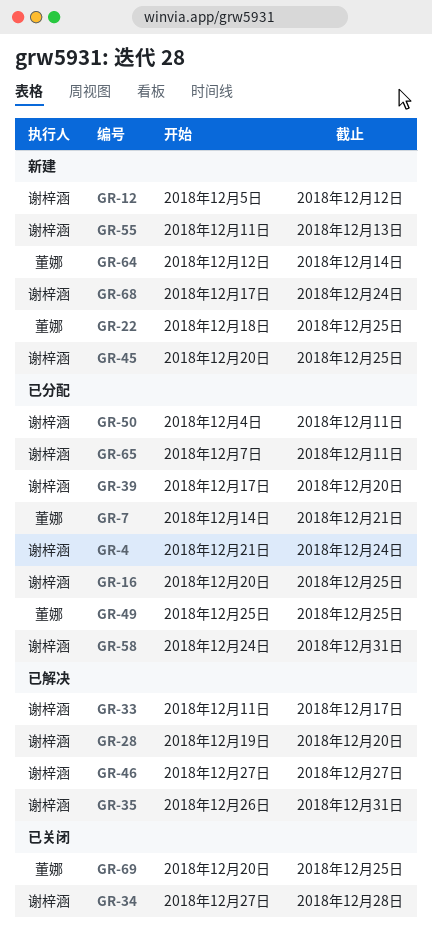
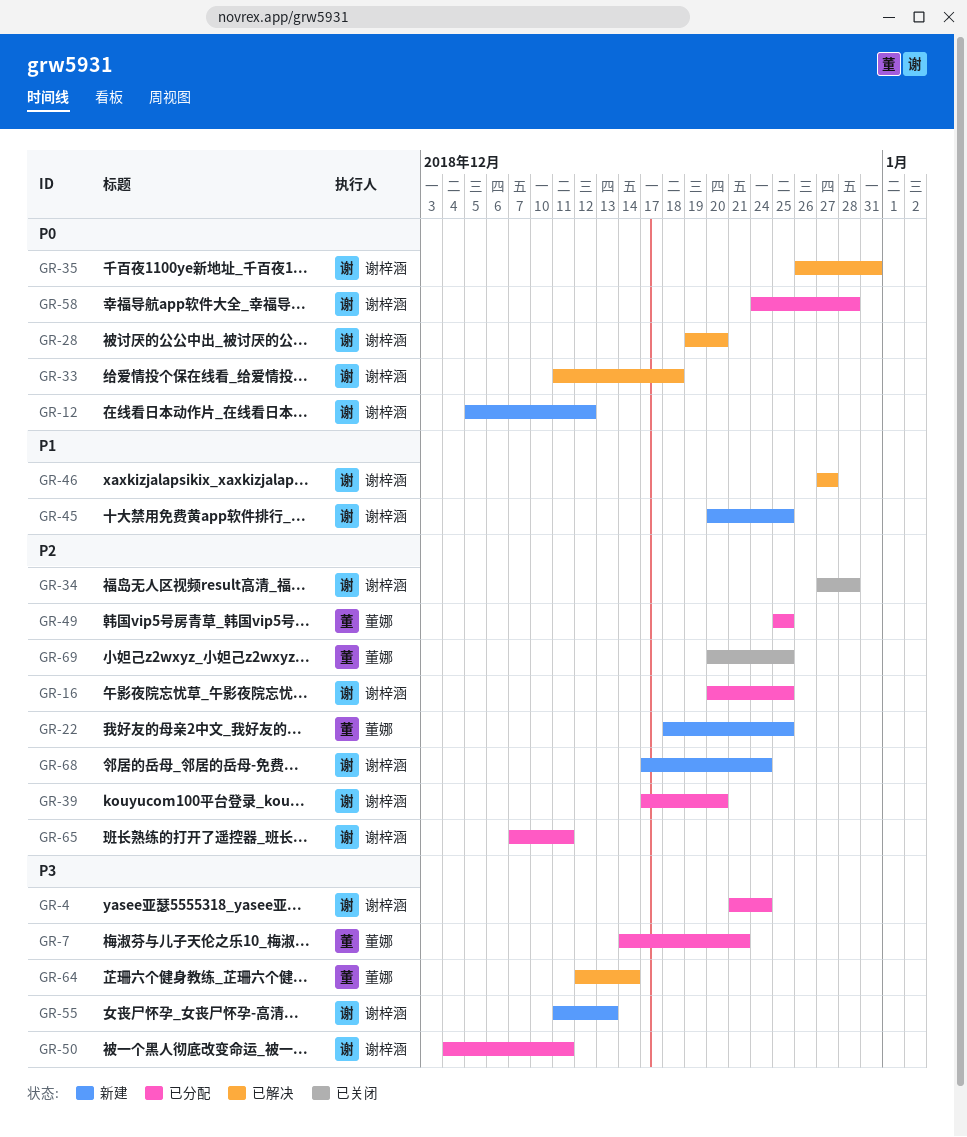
GR-33, due: Dec 17 -> Dec 18
GR-58, due: Dec 31 -> Dec 28
GR-64, status: 新建 -> 已解决

